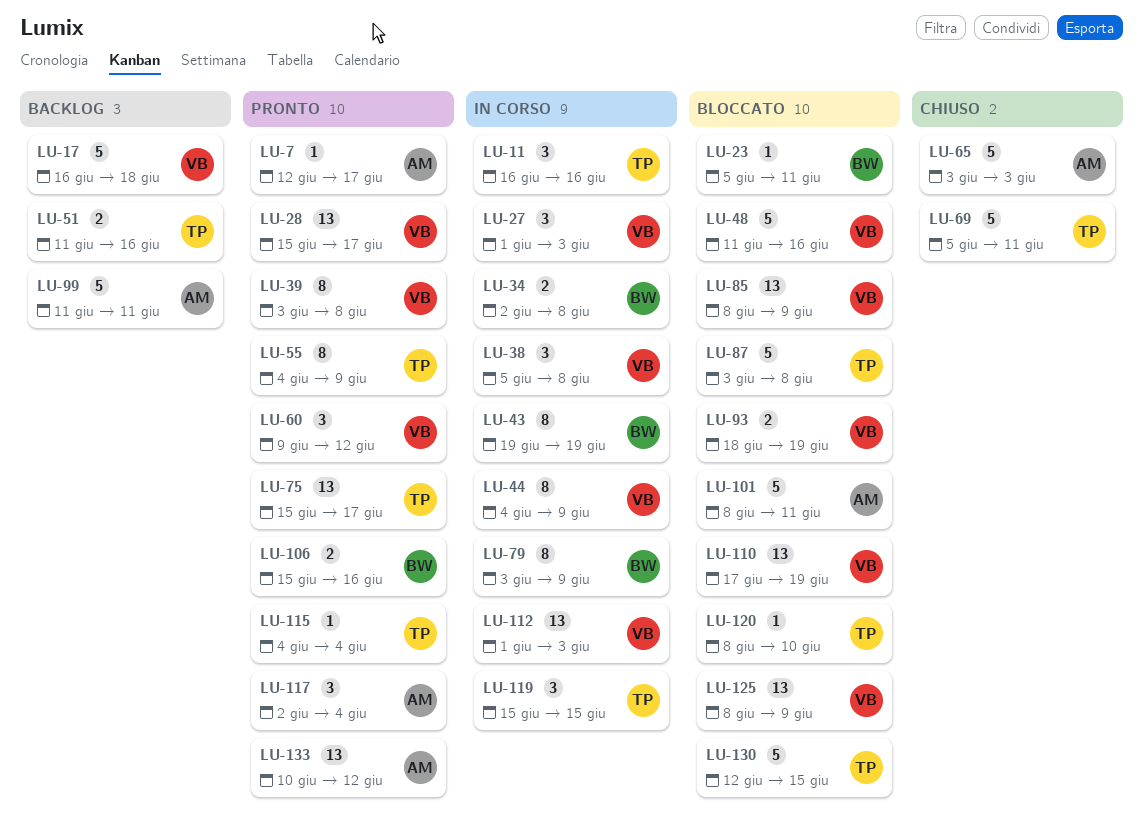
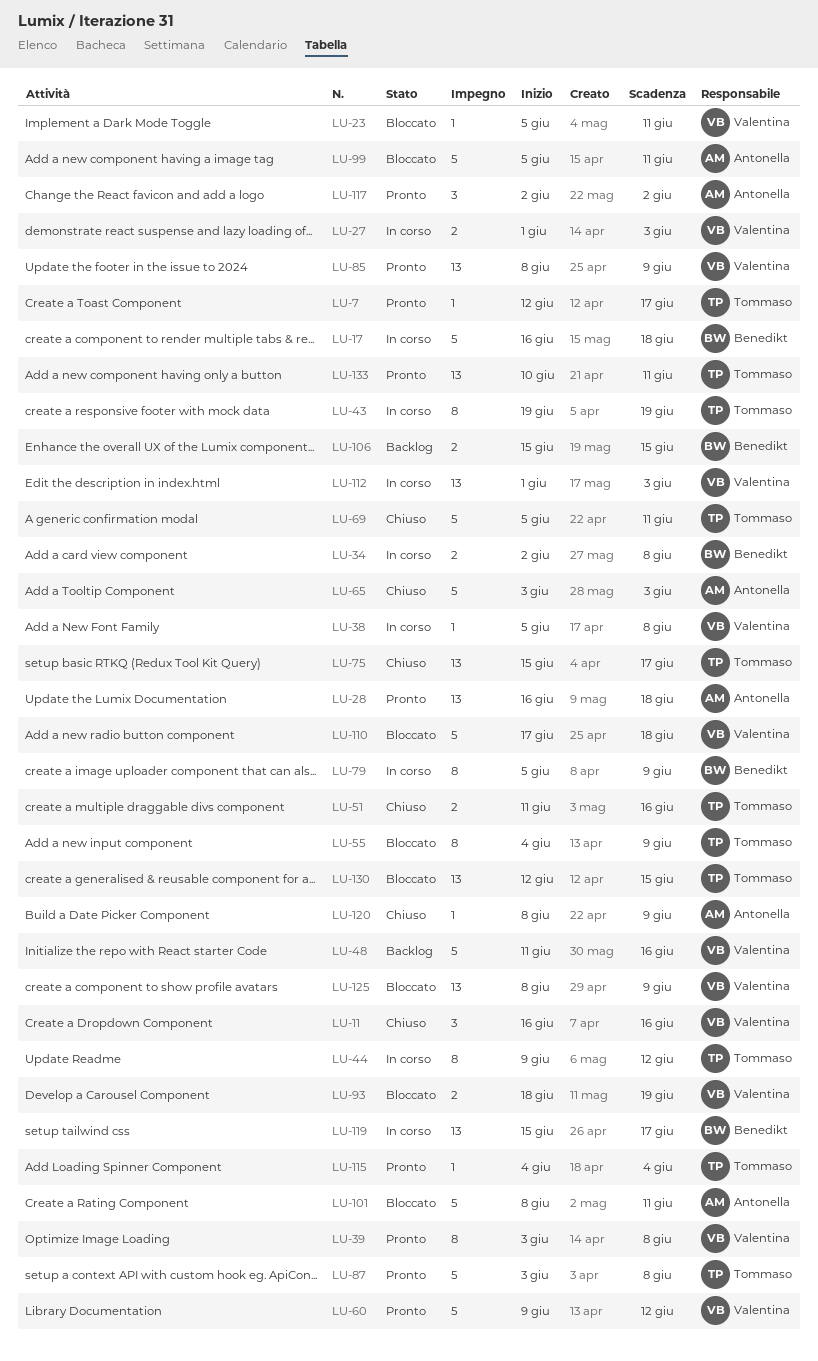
LU-7, owner: Antonella -> Tommaso
LU-11, status: In corso -> Chiuso
LU-11, owner: Tommaso -> Valentina
LU-17, status: Backlog -> In corso
LU-17, owner: Valentina -> Benedikt
LU-23, owner: Benedikt -> Valentina
LU-27, estimate: 3 -> 2
LU-28, owner: Valentina -> Antonella
LU-28, start: Jun 15 -> Jun 16
LU-28, due: Jun 17 -> Jun 18
LU-38, estimate: 3 -> 1
LU-43, owner: Benedikt -> Tommaso
LU-44, owner: Valentina -> Tommaso
LU-44, start: Jun 4 -> Jun 9
LU-44, due: Jun 9 -> Jun 12
LU-48, status: Bloccato -> Backlog
LU-51, status: Backlog -> Chiuso
LU-55, status: Pronto -> Bloccato
LU-60, estimate: 3 -> 5
LU-75, status: Pronto -> Chiuso
LU-79, start: Jun 3 -> Jun 5
LU-85, status: Bloccato -> Pronto
LU-87, status: Bloccato -> Pronto
LU-99, status: Backlog -> Bloccato
LU-99, start: Jun 11 -> Jun 5
LU-106, status: Pronto -> Backlog
LU-106, due: Jun 16 -> Jun 15
LU-110, estimate: 13 -> 5
LU-110, due: Jun 19 -> Jun 18
LU-117, due: Jun 4 -> Jun 2
LU-119, owner: Tommaso -> Benedikt
LU-119, estimate: 3 -> 13
LU-119, due: Jun 15 -> Jun 17
LU-120, status: Bloccato -> Chiuso
LU-120, owner: Tommaso -> Antonella
LU-120, due: Jun 10 -> Jun 9
LU-130, estimate: 5 -> 13
LU-133, owner: Antonella -> Tommaso
LU-133, due: Jun 12 -> Jun 11

